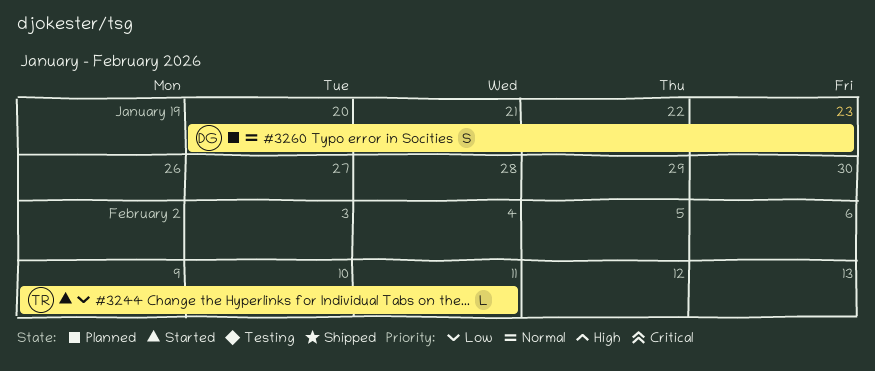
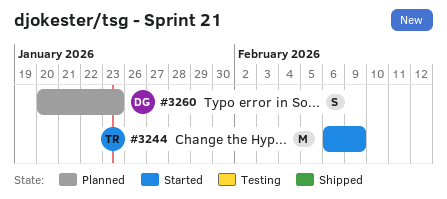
#3244, estimate: L -> M
#3244, start: Feb 9 -> Feb 6
#3244, due: Feb 11 -> Feb 9

